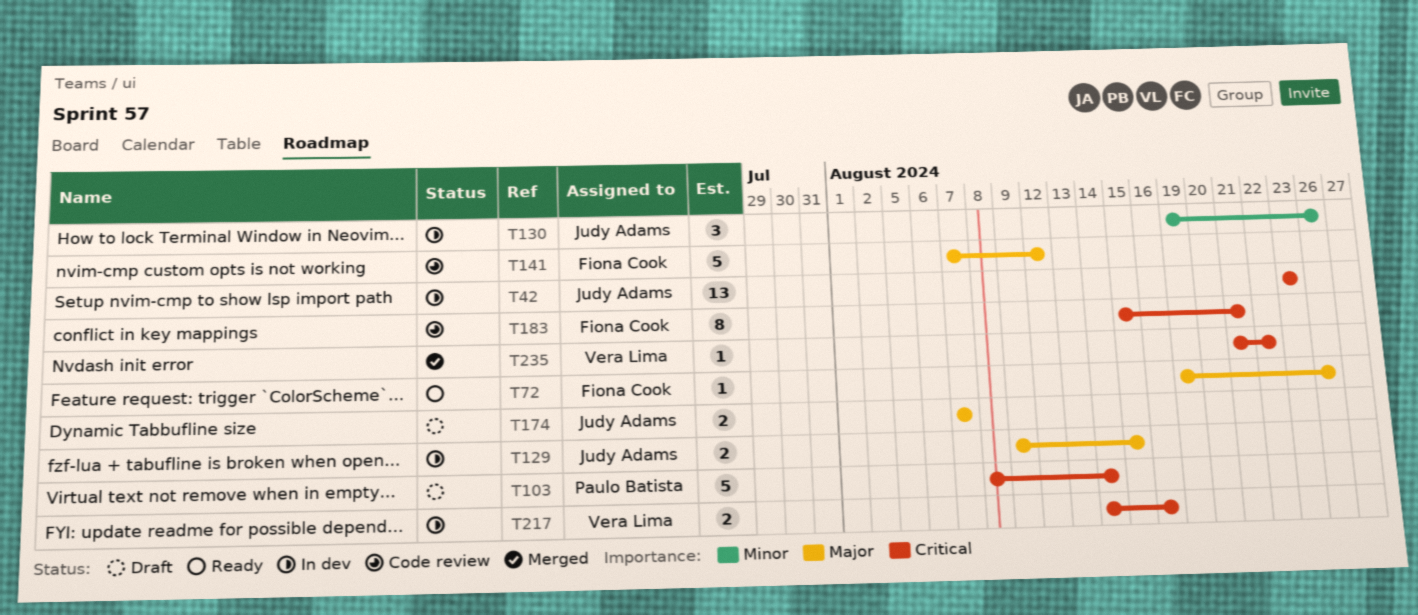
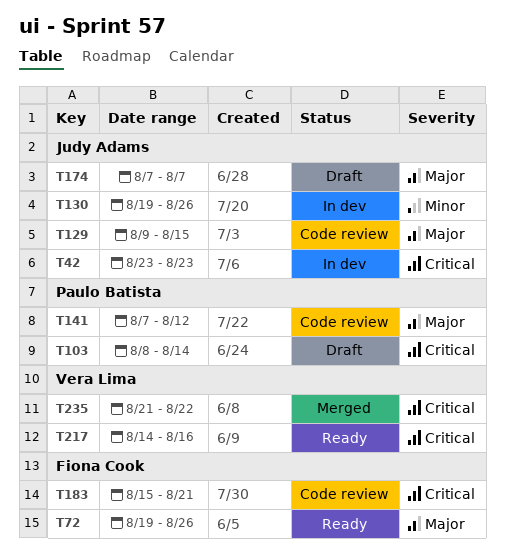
T129, status: In dev -> Code review
T141, owner: Fiona Cook -> Paulo Batista
T217, status: In dev -> Ready

